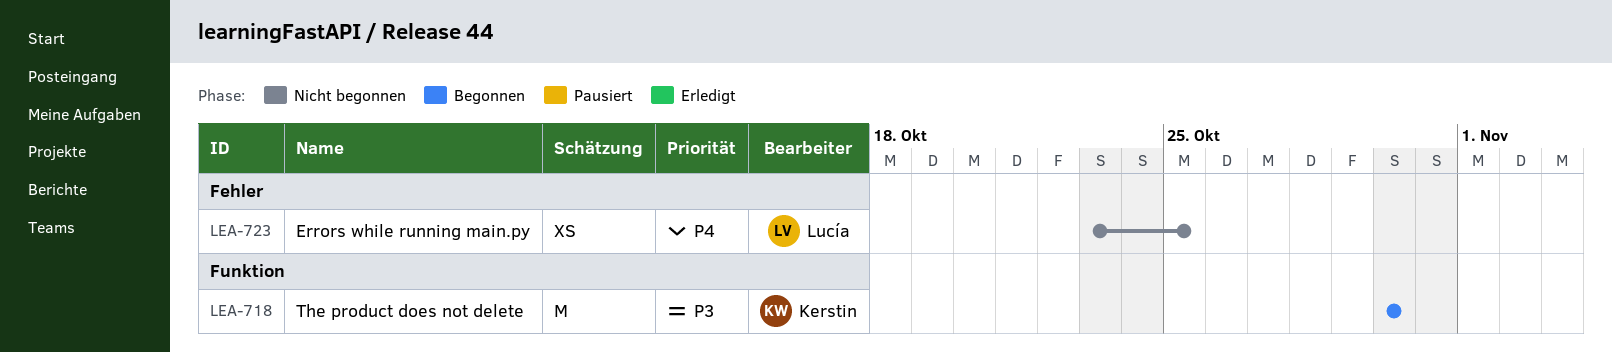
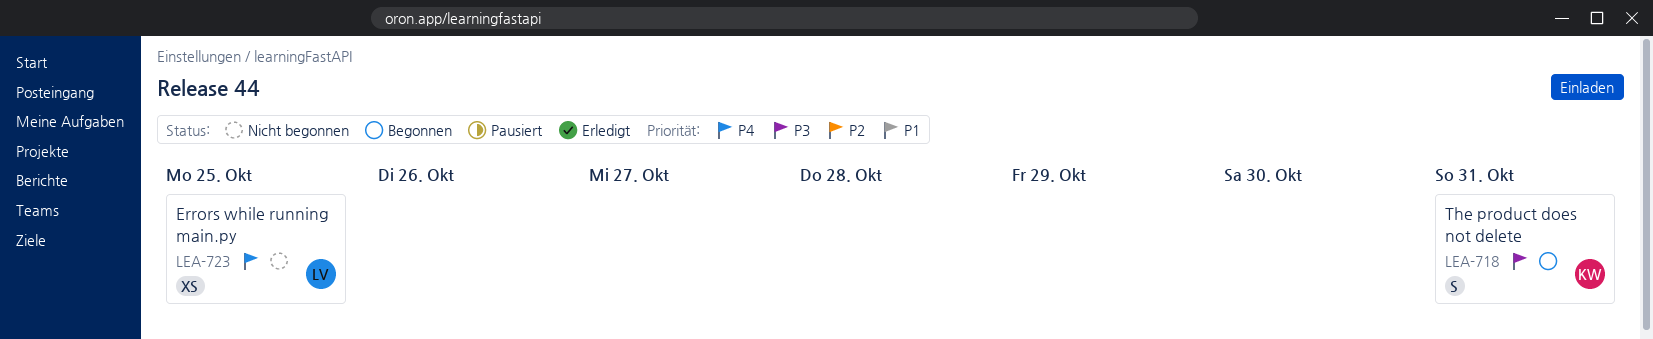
LEA-718, estimate: M -> S
LEA-718, due: Oct 30 -> Oct 31

